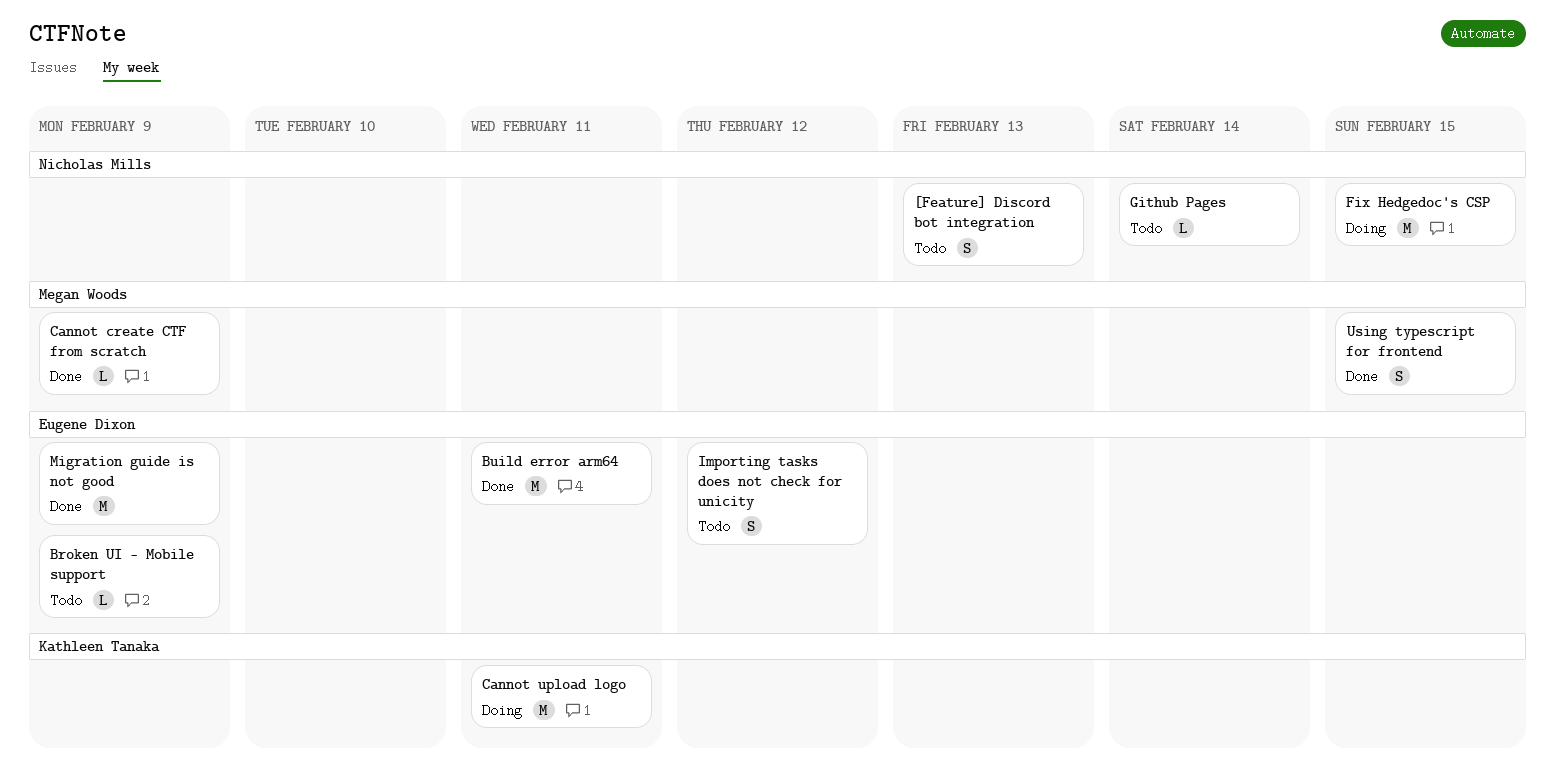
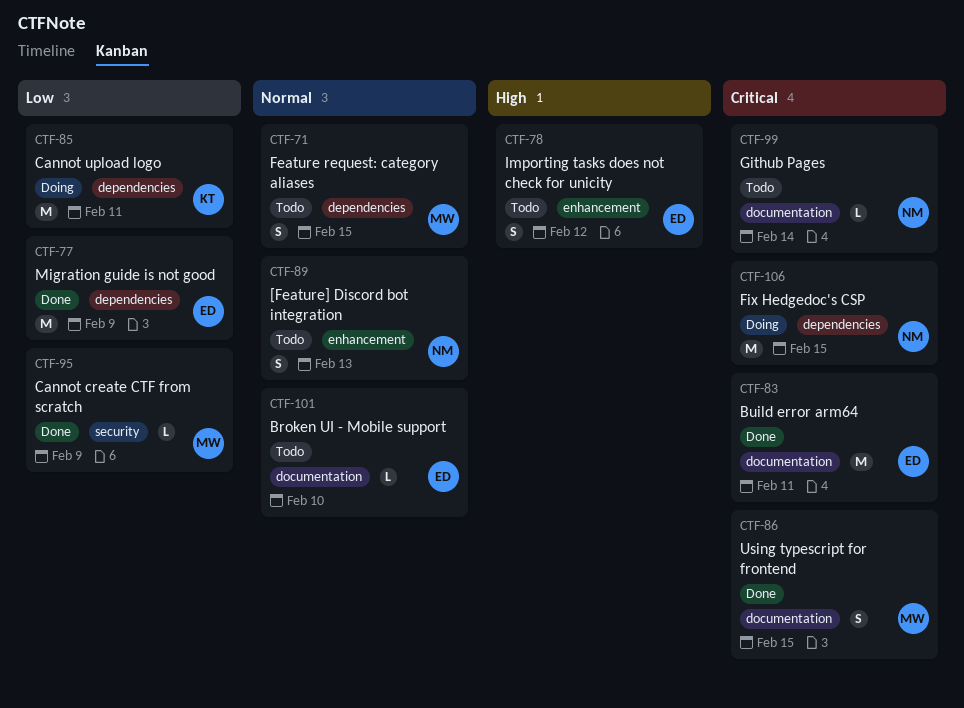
Broken UI - Mobile support, due: Feb 9 -> Feb 10
Feature request: category aliases: none -> present

